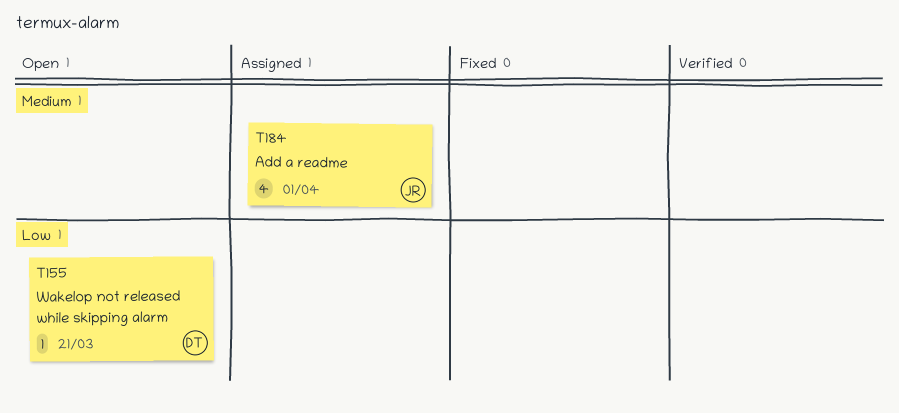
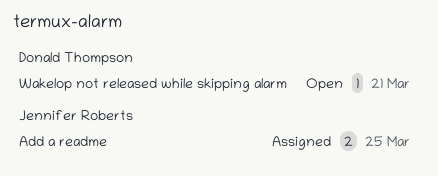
Add a readme, estimate: 4 -> 2
Add a readme, due: Apr 1 -> Mar 25

